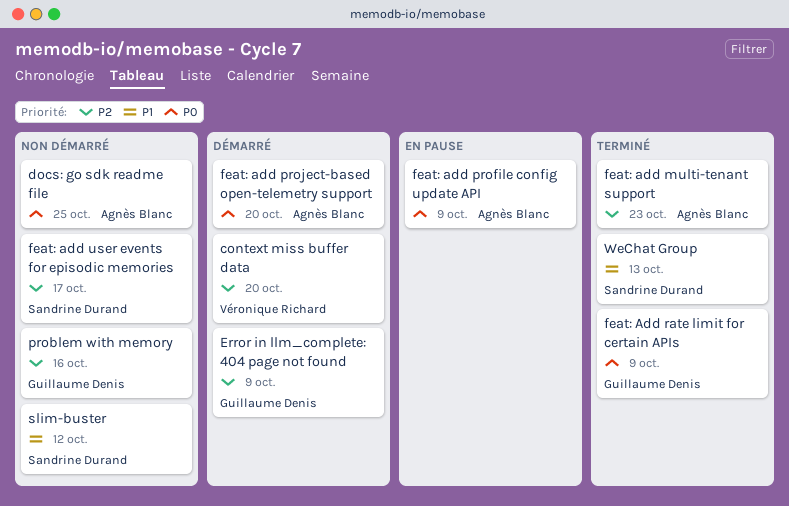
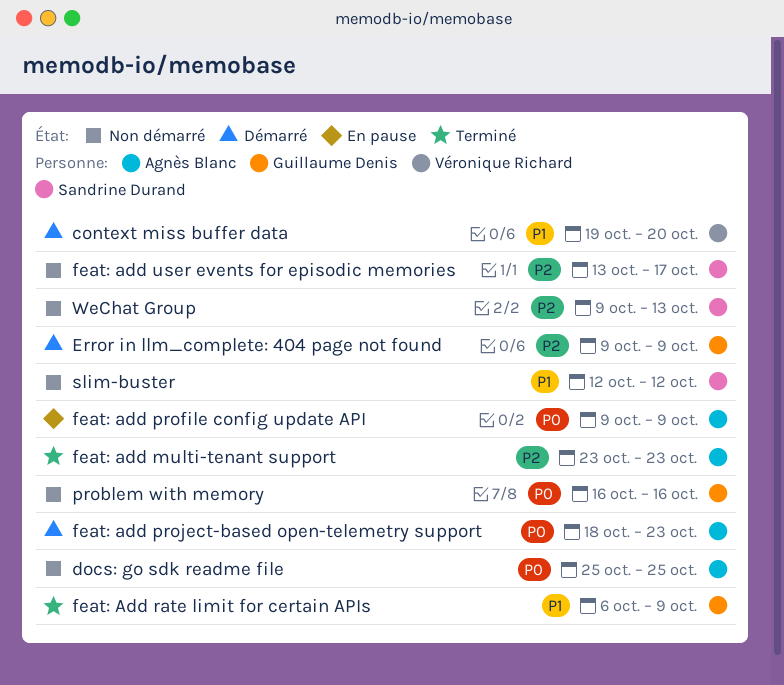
context miss buffer data, priority: P2 -> P1
feat: add project-based open-telemetry support, due: Oct 20 -> Oct 23
feat: Add rate limit for certain APIs, priority: P0 -> P1
problem with memory, priority: P2 -> P0
WeChat Group, status: Terminé -> Non démarré
WeChat Group, priority: P1 -> P2

